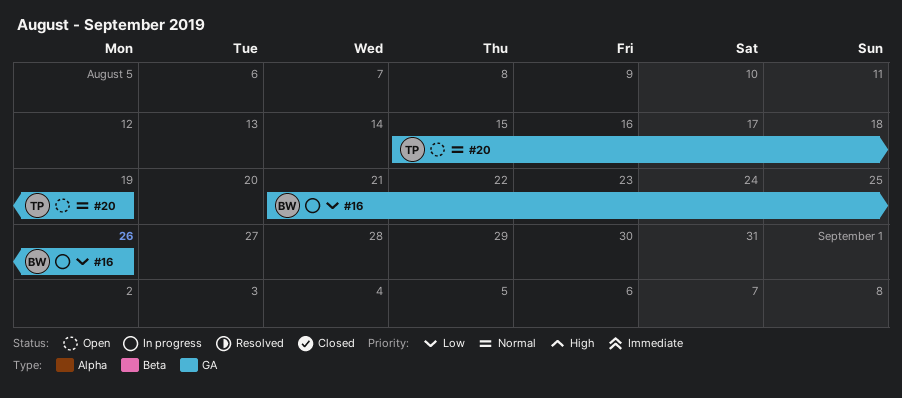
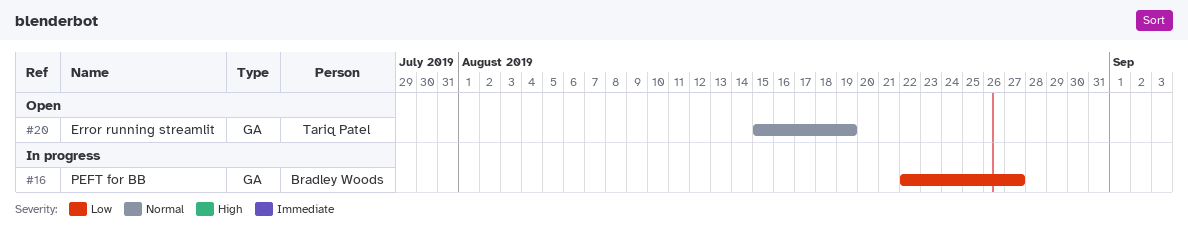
#16, start: Aug 21 -> Aug 22
#16, due: Aug 26 -> Aug 27

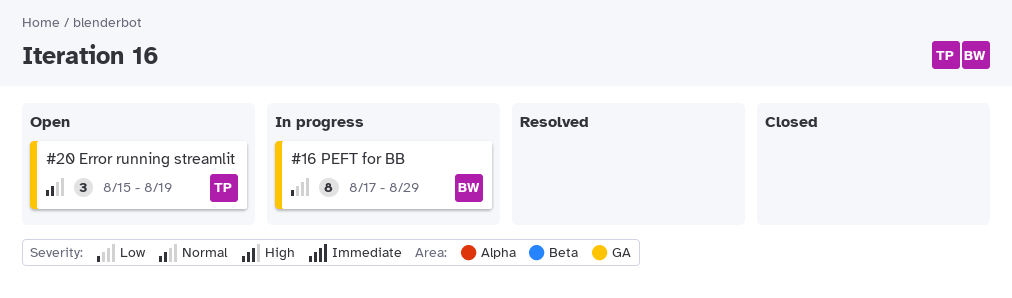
#16, start: Aug 22 -> Aug 17
#16, due: Aug 27 -> Aug 29

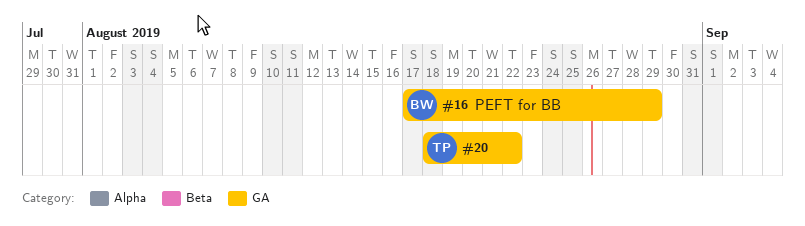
#20, start: Aug 15 -> Aug 18
#20, due: Aug 19 -> Aug 22

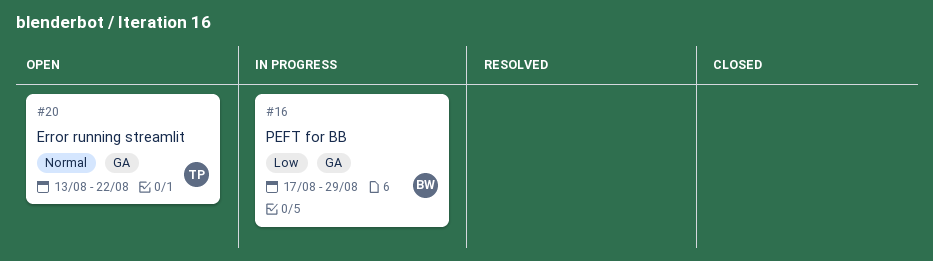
#20, start: Aug 18 -> Aug 13

